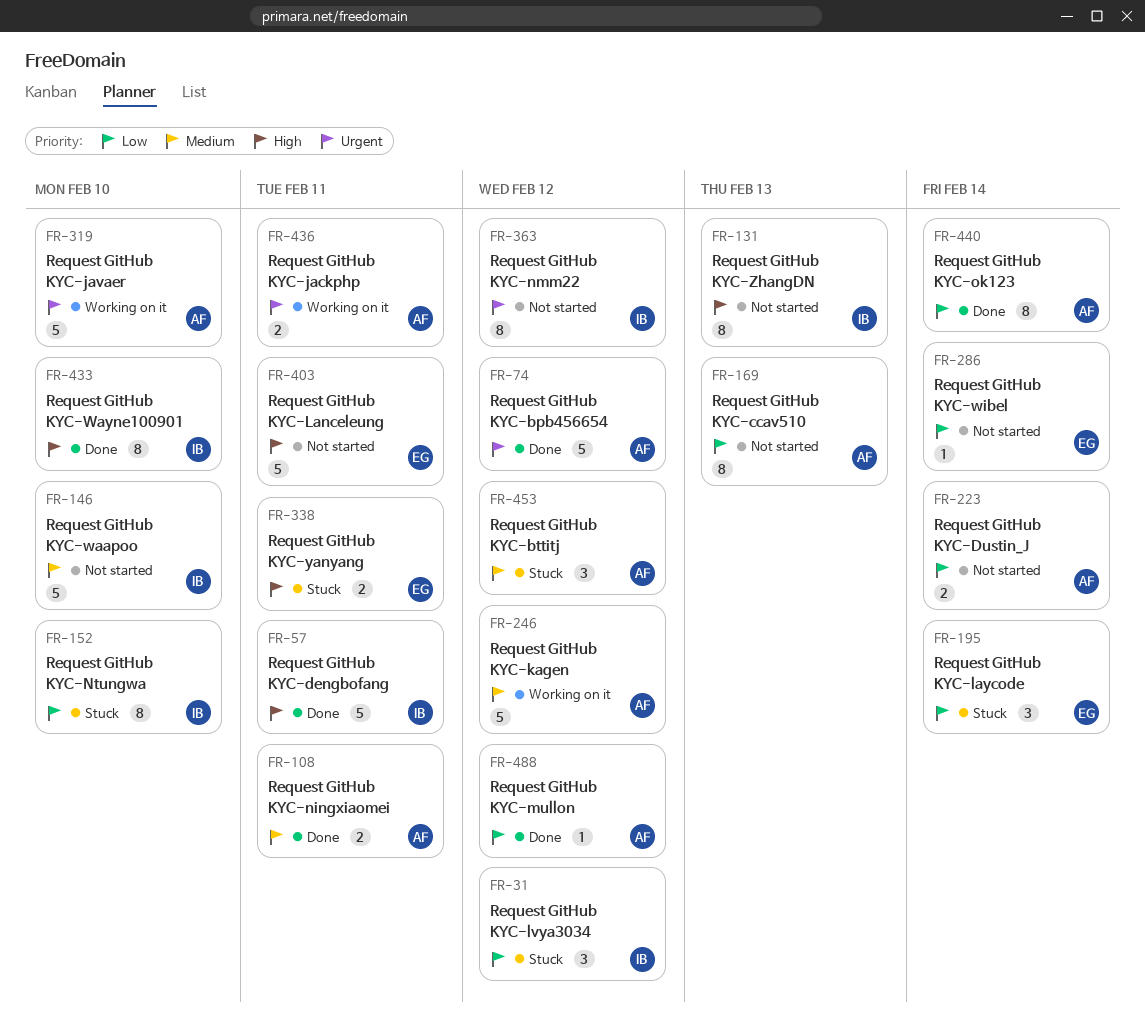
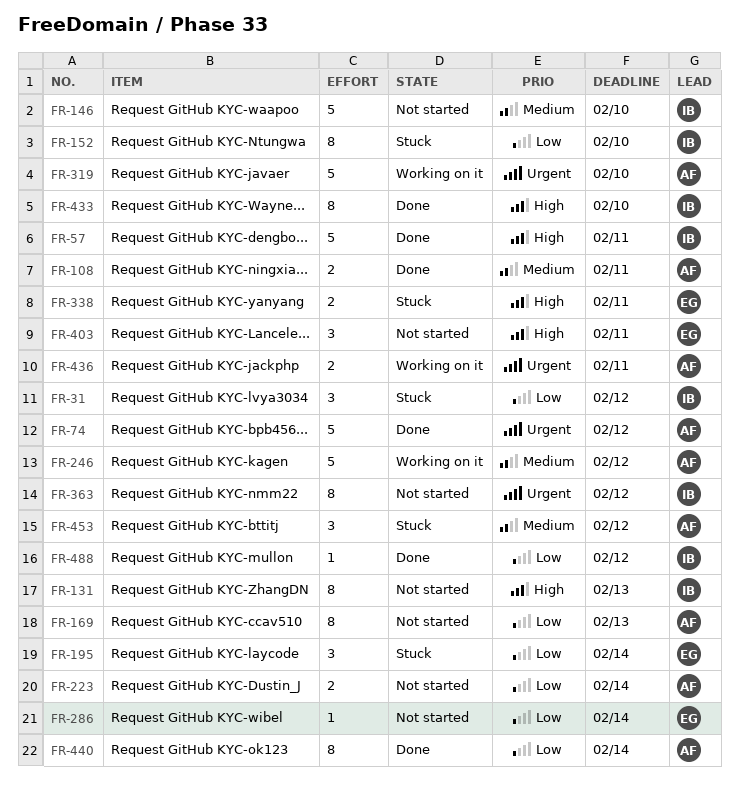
FR-403, estimate: 5 -> 3
FR-488, owner: AF -> IB

